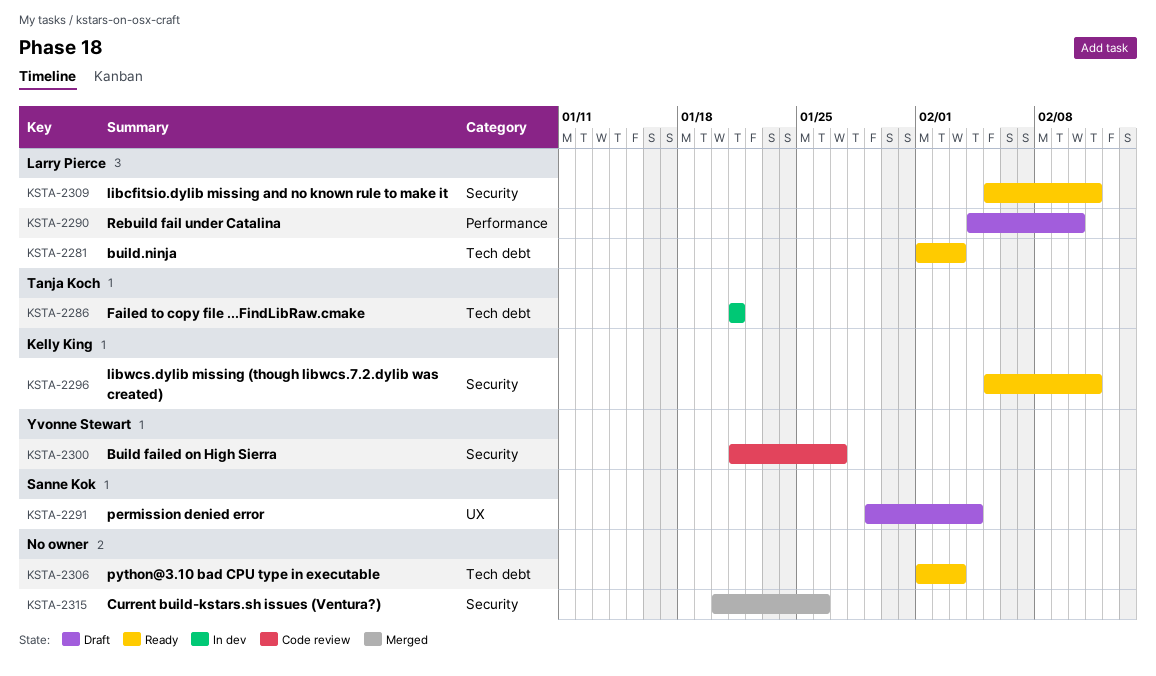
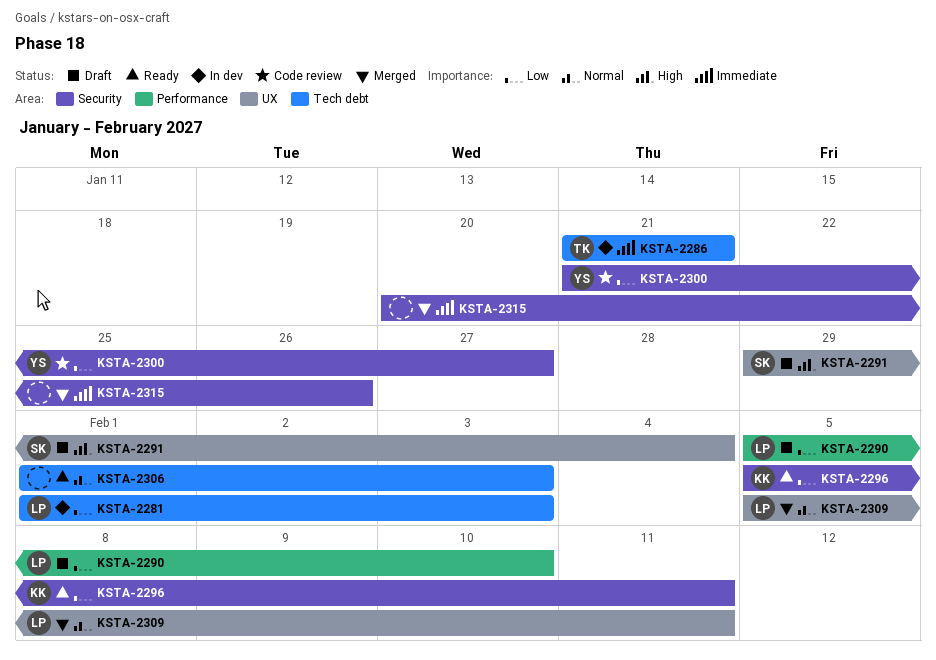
KSTA-2281, status: Ready -> In dev
KSTA-2290, start: Feb 4 -> Feb 5
KSTA-2309, status: Ready -> Merged
KSTA-2309, label: Security -> UX

